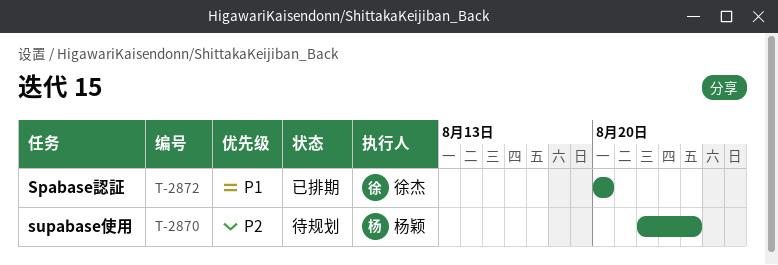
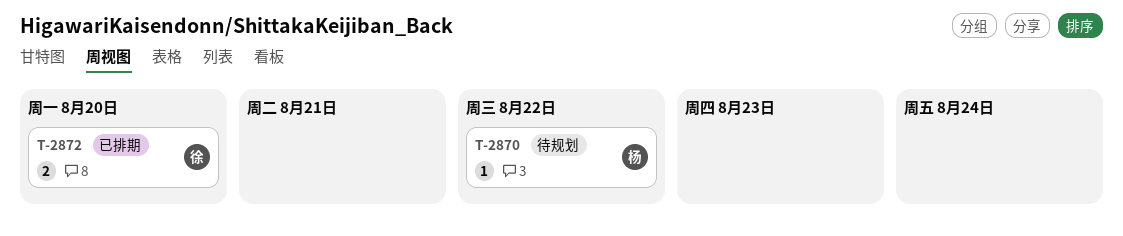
T-2870, due: Aug 24 -> Aug 22

